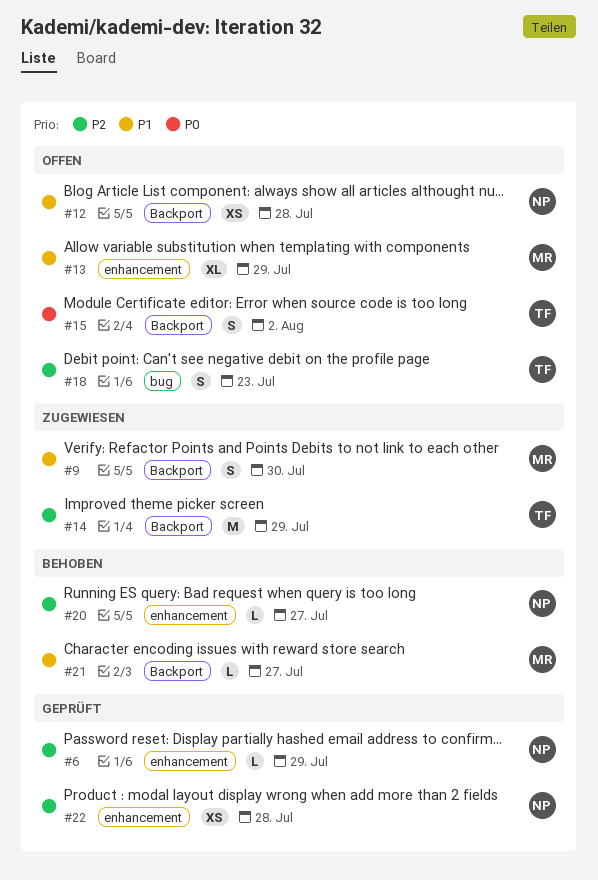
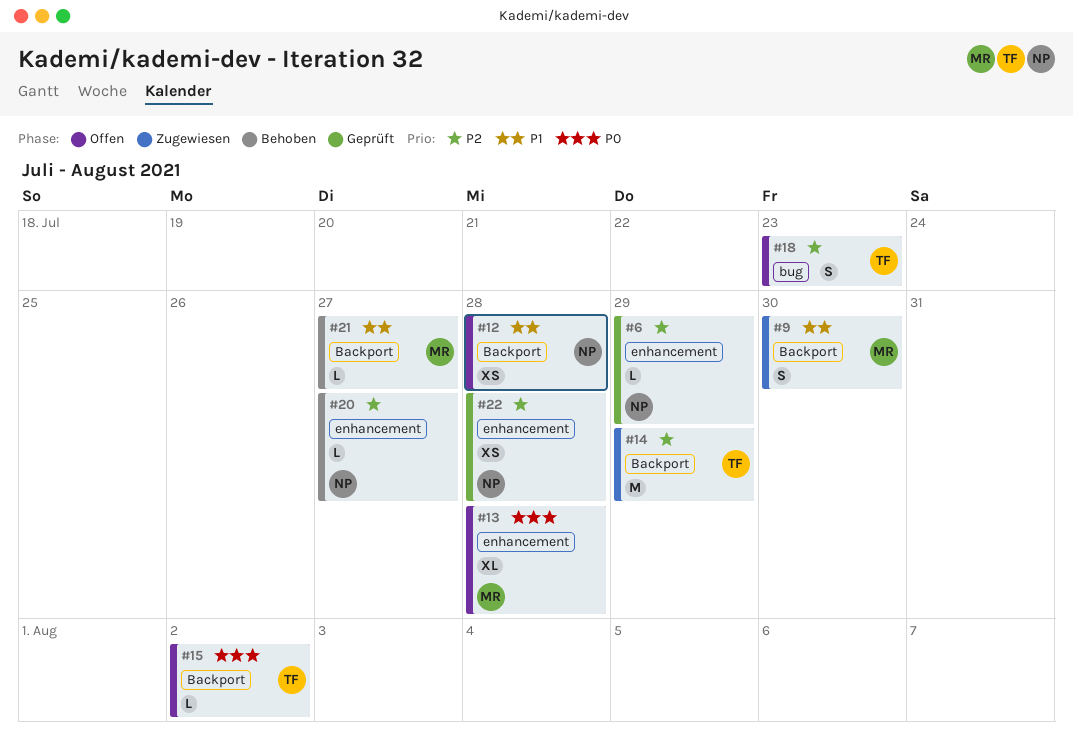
#13, priority: P1 -> P0
#13, due: Jul 29 -> Jul 28
#15, estimate: S -> L

